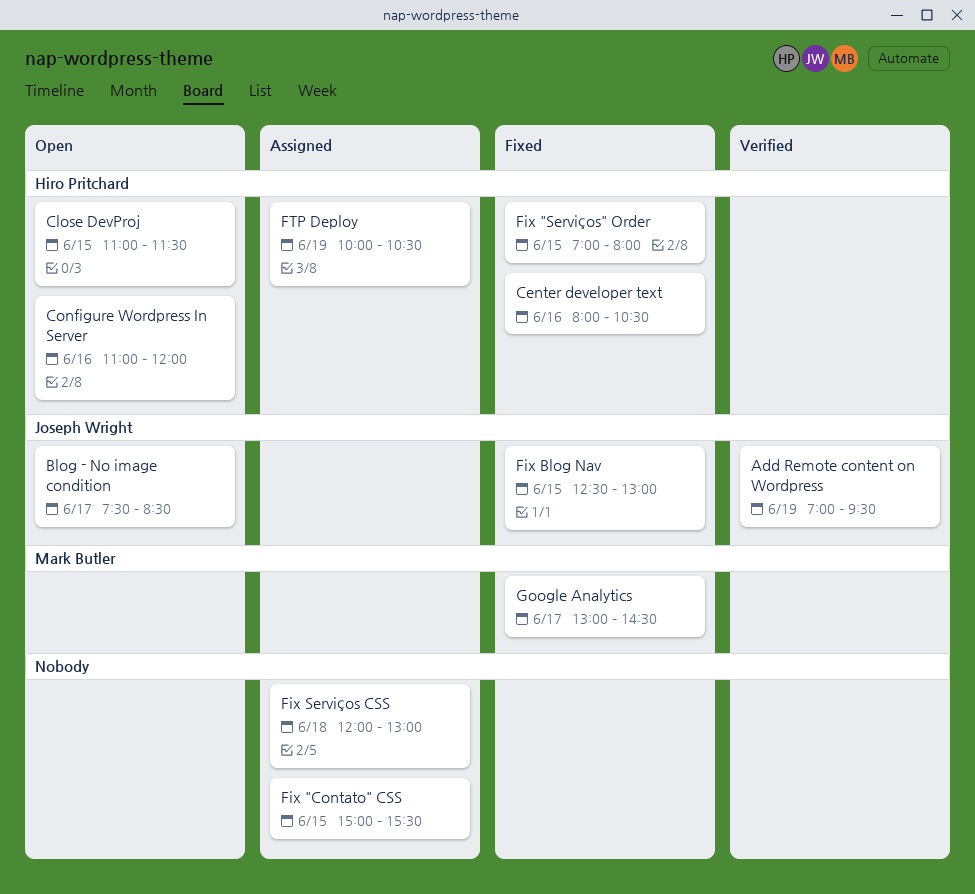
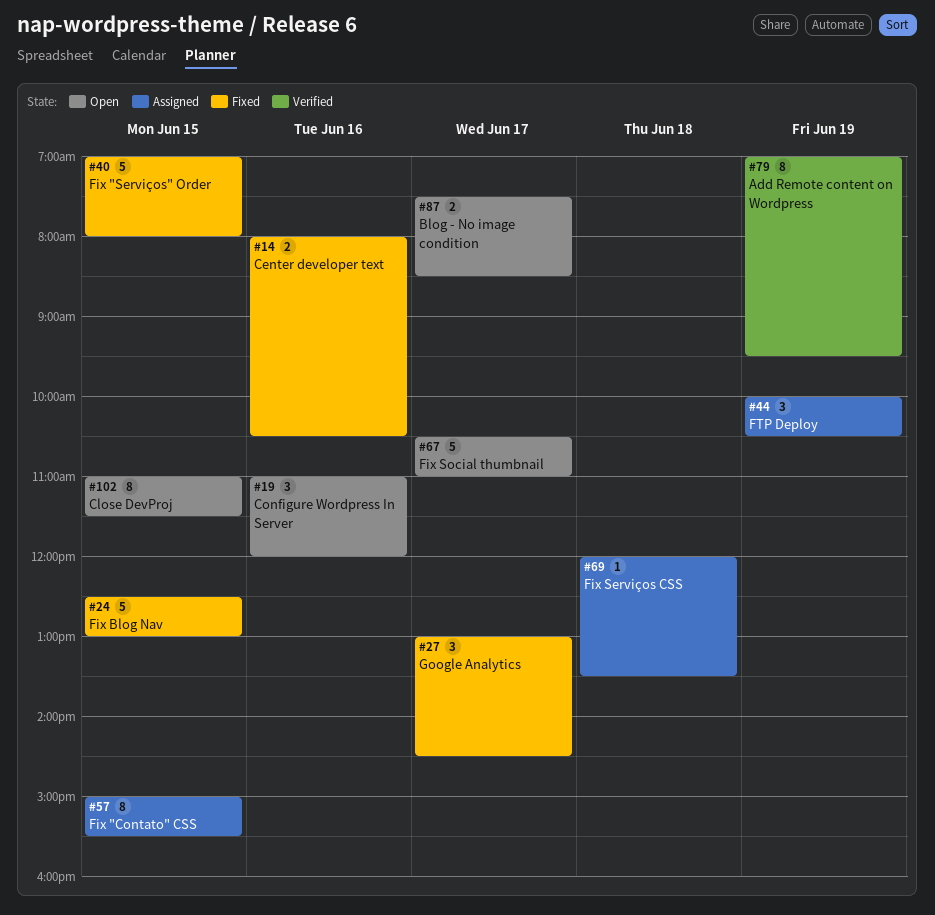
Fix Serviços CSS, ends: 13:00 -> 13:30
Fix Social thumbnail: none -> present

